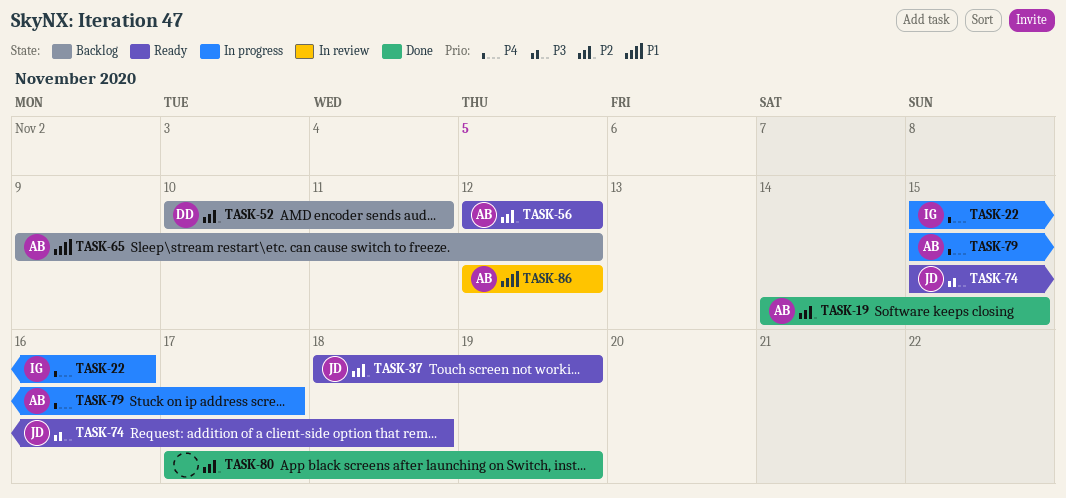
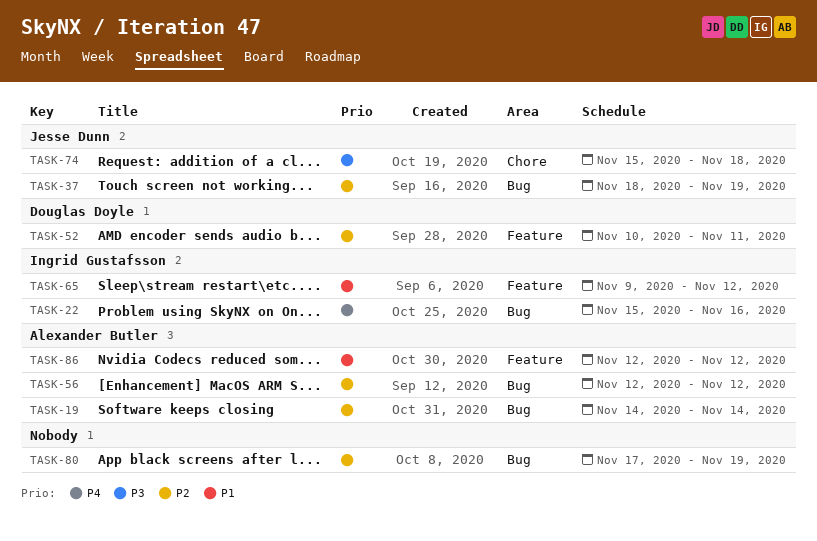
TASK-19, due: Nov 15 -> Nov 14
TASK-65, owner: Alexander Butler -> Ingrid Gustafsson
TASK-79: present -> none

